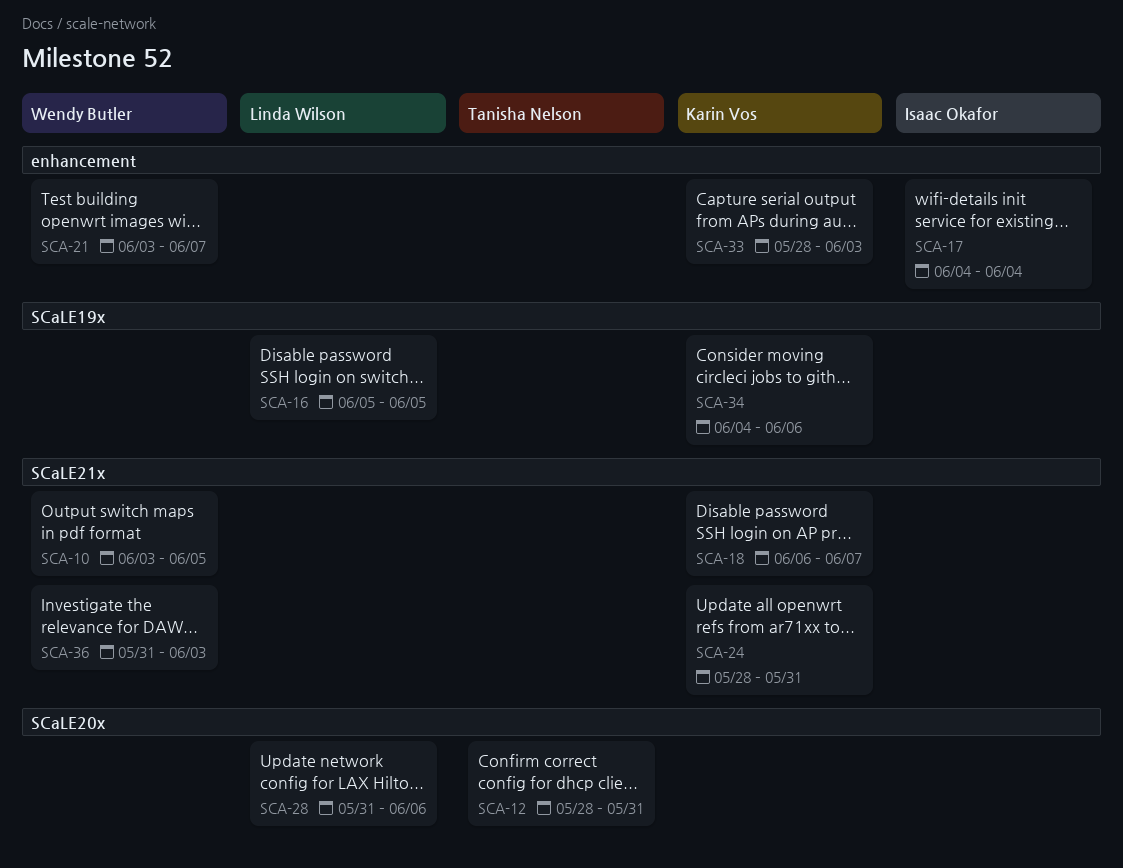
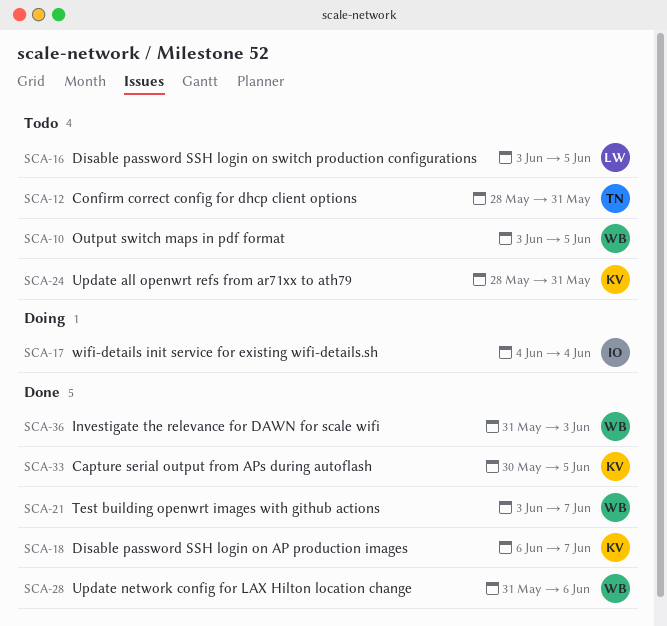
SCA-16, start: Jun 5 -> Jun 3
SCA-28, owner: Linda Wilson -> Wendy Butler
SCA-33, start: May 28 -> May 30
SCA-33, due: Jun 3 -> Jun 5
SCA-34: present -> none

